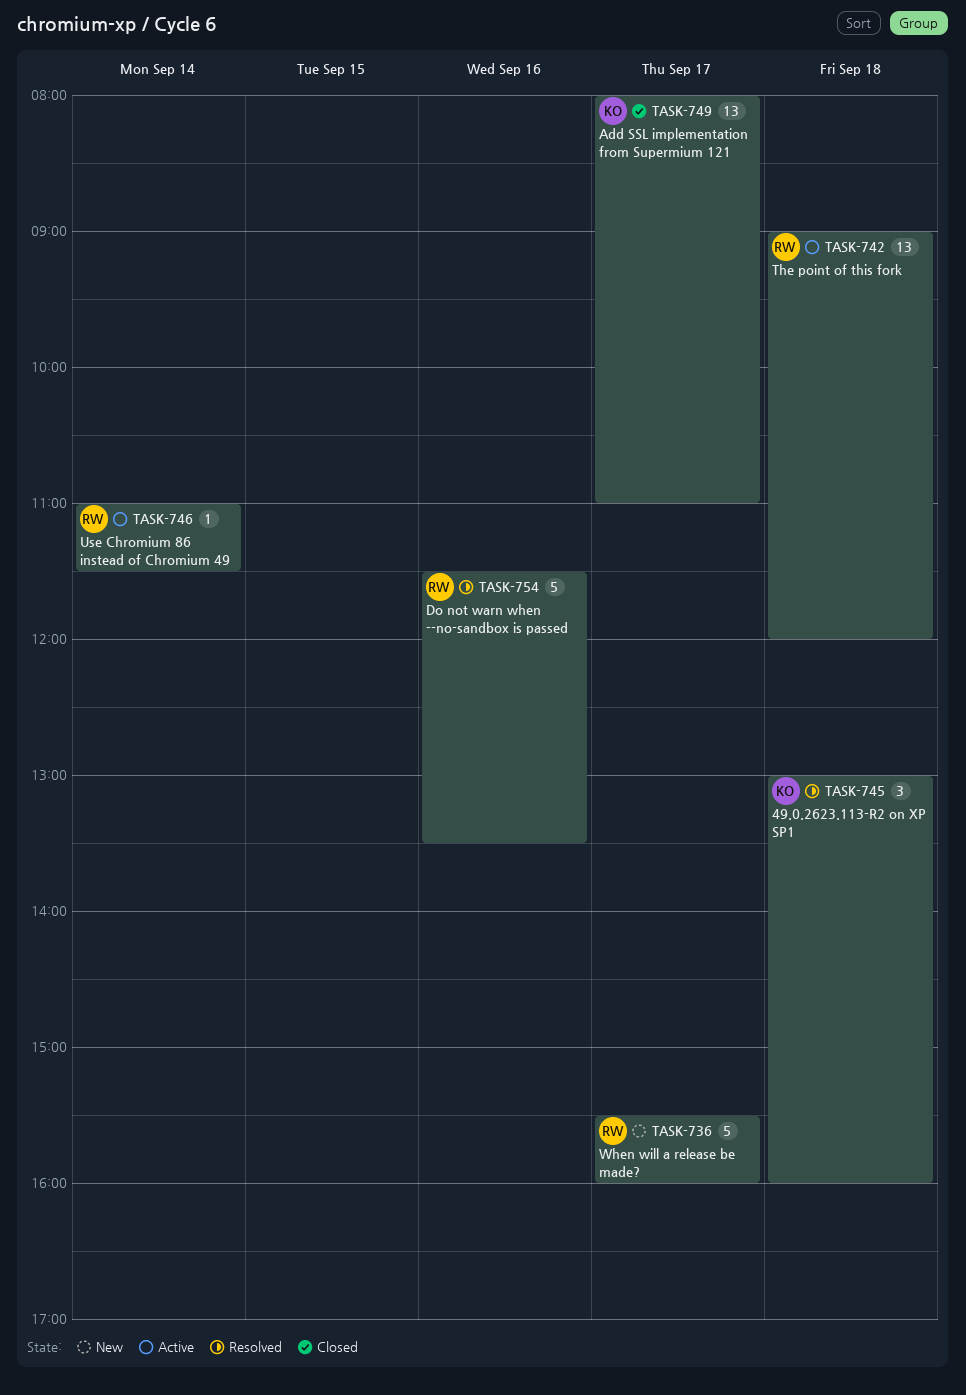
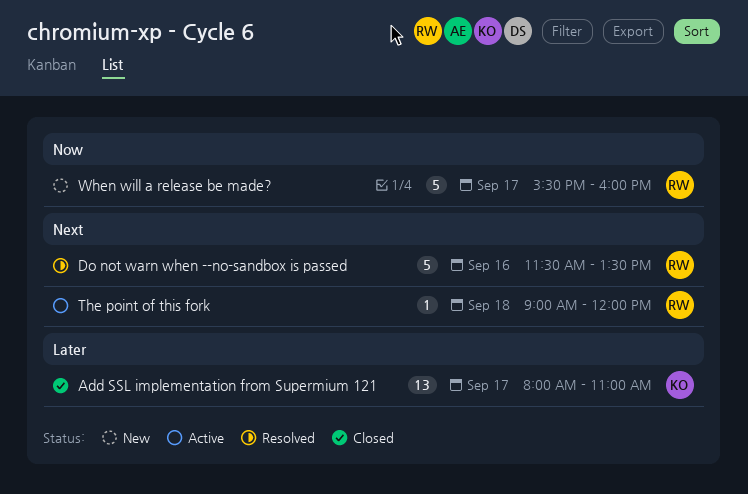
49.0.2623.113-R2 on XP SP1: present -> none
The point of this fork, estimate: 13 -> 1
Use Chromium 86 instead of Chromium 49: present -> none

